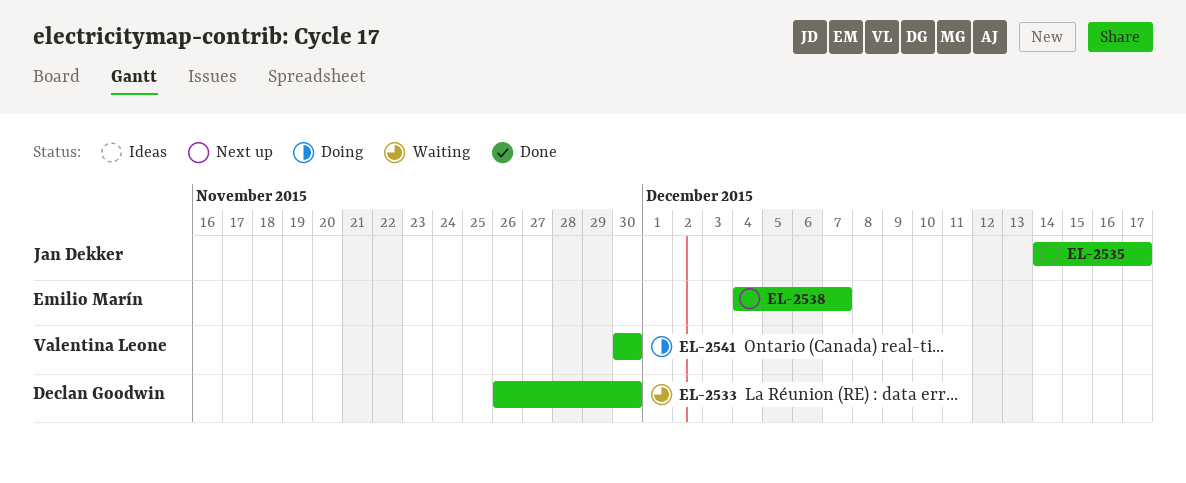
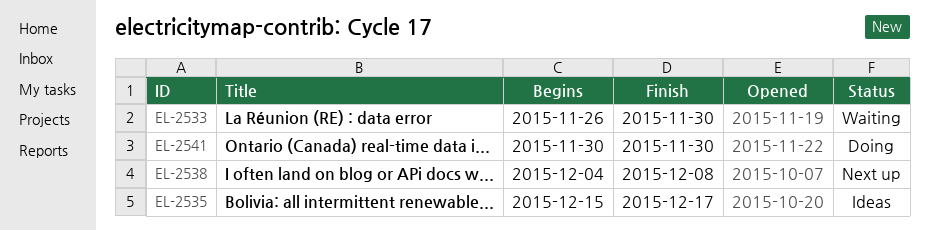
EL-2535, start: Dec 14 -> Dec 15
EL-2538, due: Dec 7 -> Dec 8

